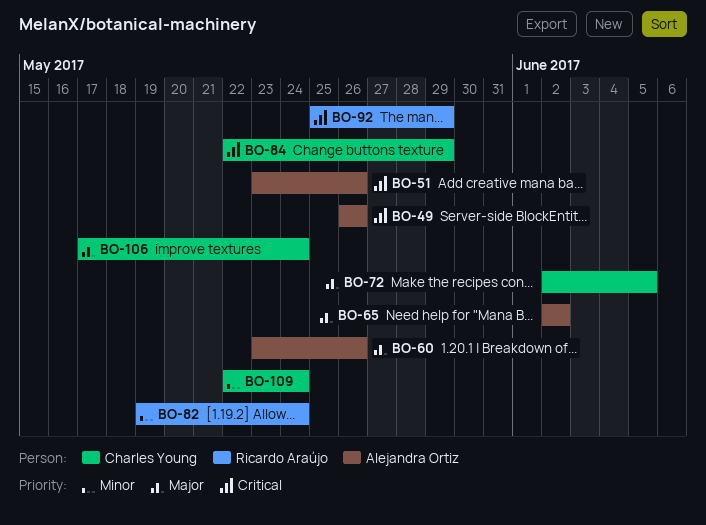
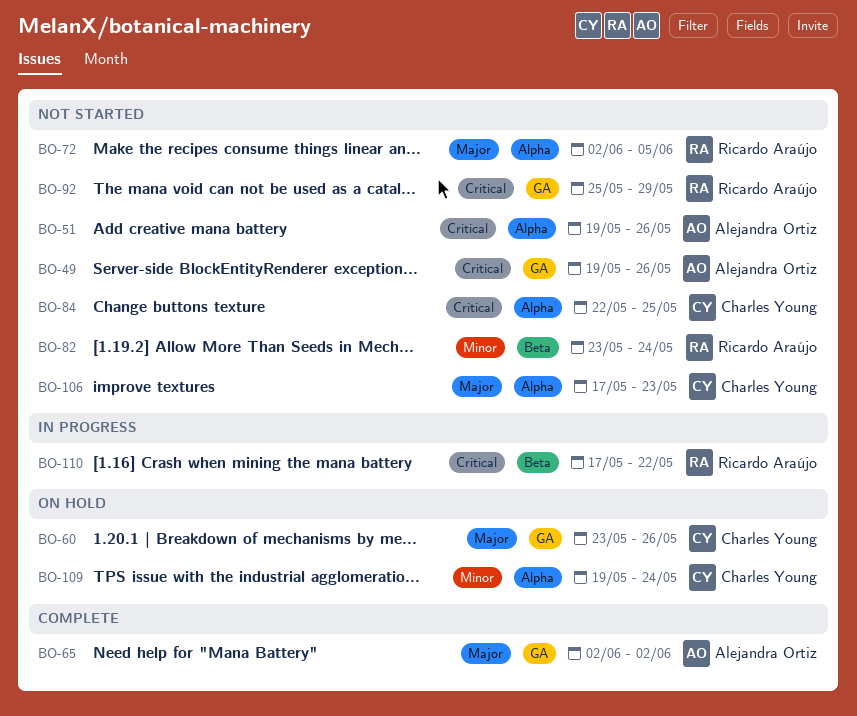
BO-49, start: May 26 -> May 19
BO-51, start: May 23 -> May 19
BO-60, owner: Alejandra Ortiz -> Charles Young
BO-72, owner: Charles Young -> Ricardo Araújo
BO-82, start: May 19 -> May 23
BO-84, due: May 29 -> May 25
BO-106, due: May 24 -> May 23
BO-109, start: May 22 -> May 19
BO-110: none -> present

